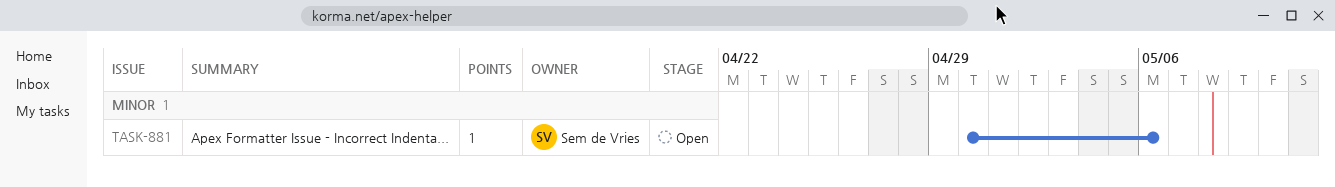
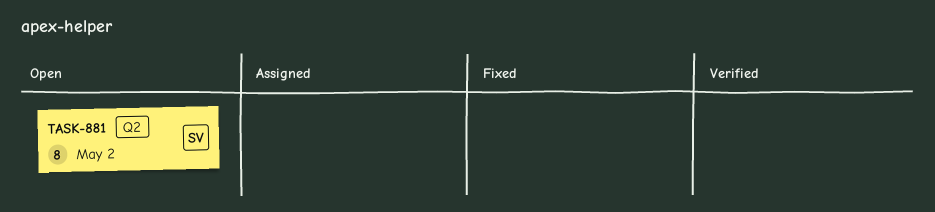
TASK-881, estimate: 1 -> 8
TASK-881, due: May 6 -> May 2

